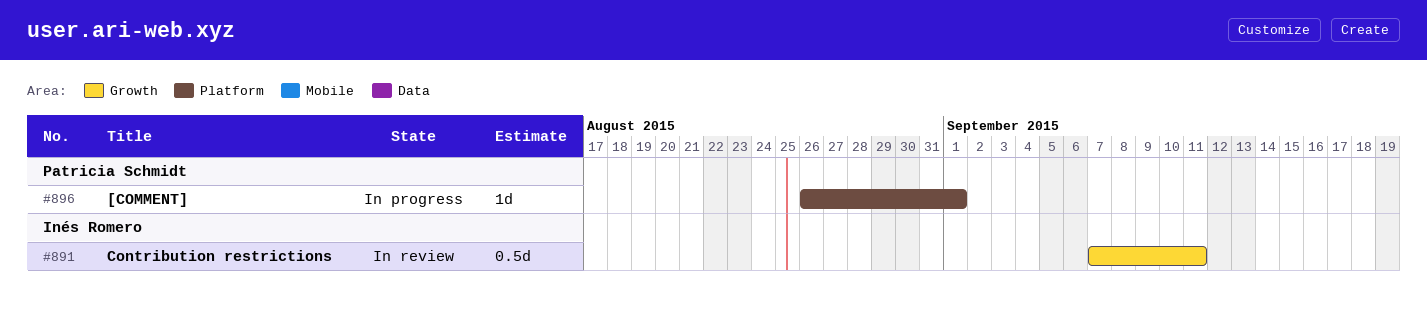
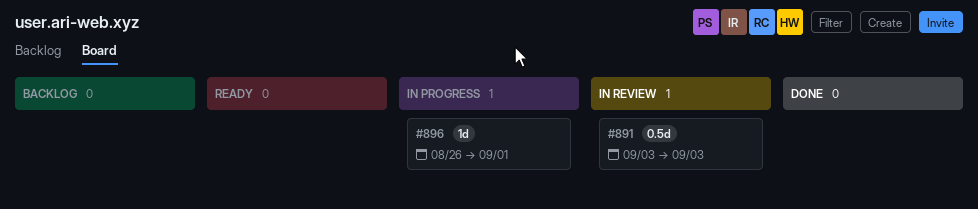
#891, start: Sep 7 -> Sep 3
#891, due: Sep 11 -> Sep 3

